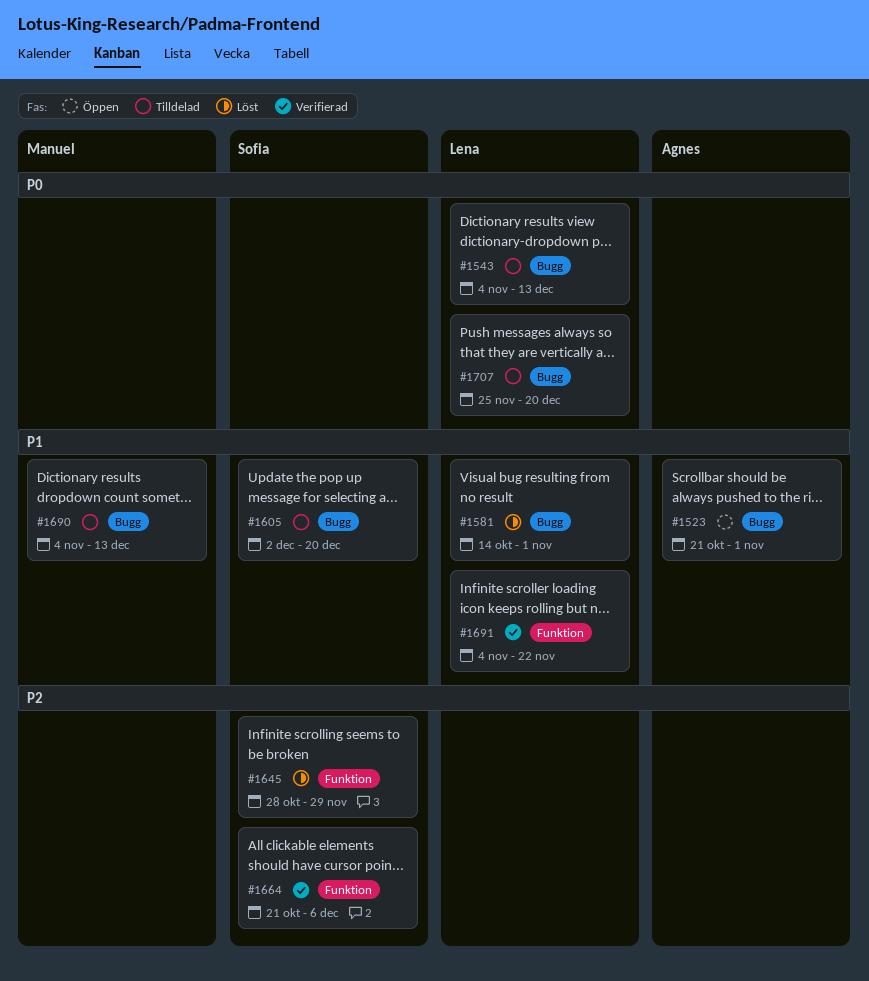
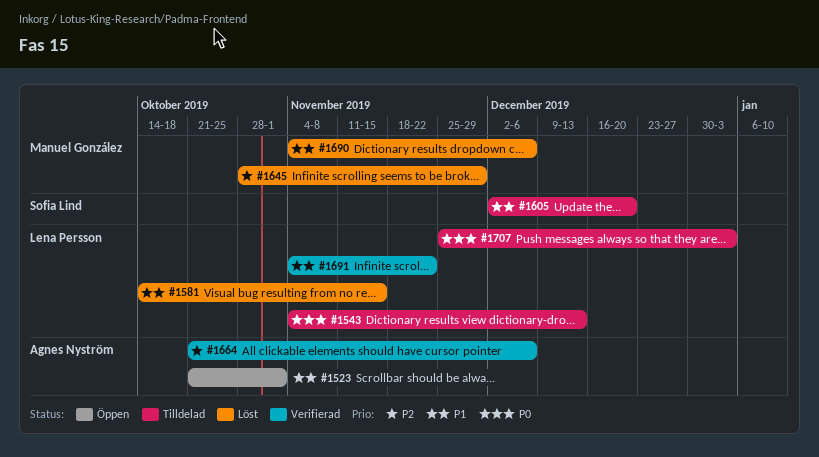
#1581, due: Nov 1 -> Nov 15
#1645, owner: Sofia Lind -> Manuel González
#1664, owner: Sofia Lind -> Agnes Nyström
#1690, status: Tilldelad -> Löst
#1690, due: Dec 13 -> Dec 6
#1707, due: Dec 20 -> Jan 3

